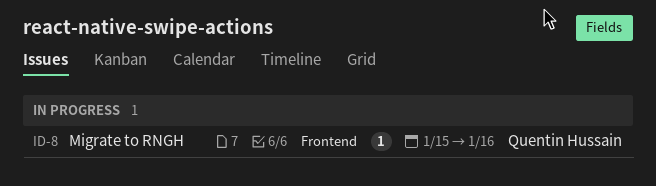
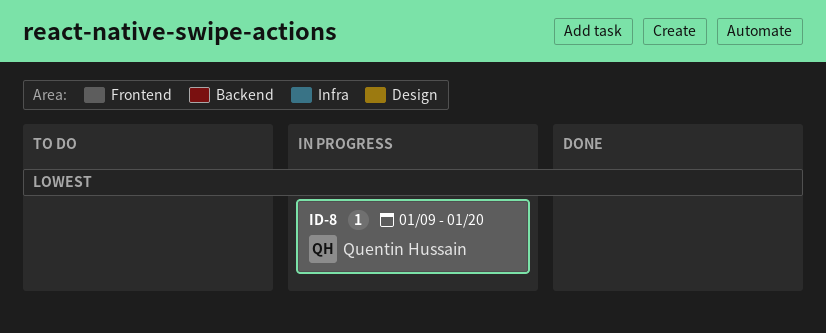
ID-8, start: Jan 15 -> Jan 9
ID-8, due: Jan 16 -> Jan 20

